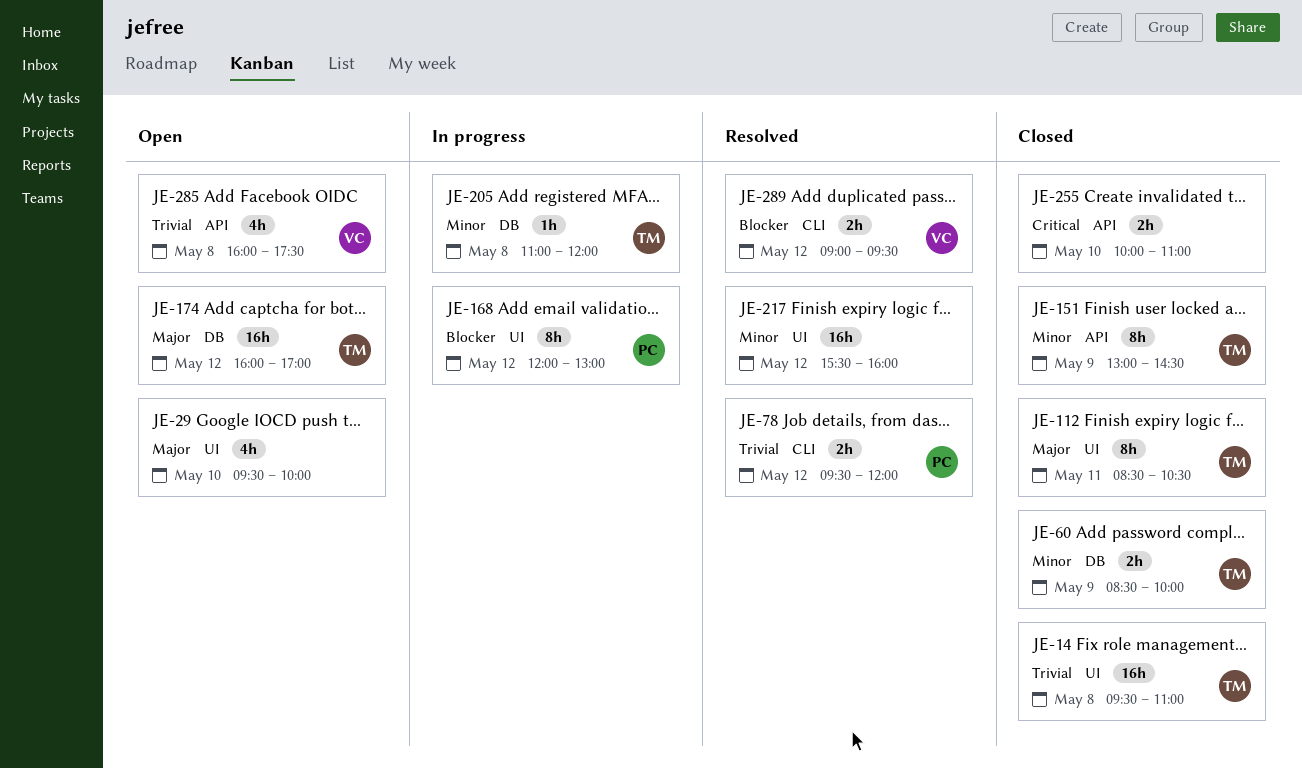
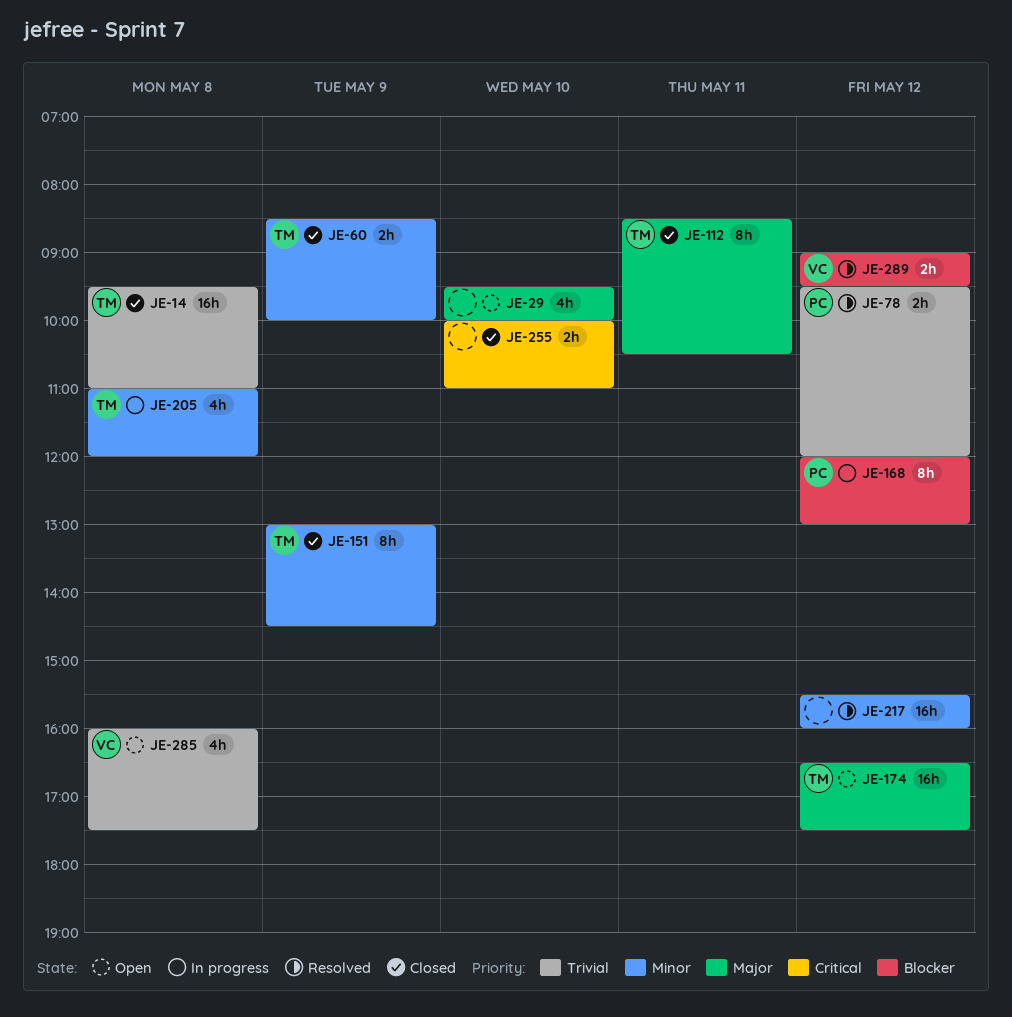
JE-174, begins: 16:00 -> 16:30
JE-174, ends: 17:00 -> 17:30
JE-205, estimate: 1h -> 4h

